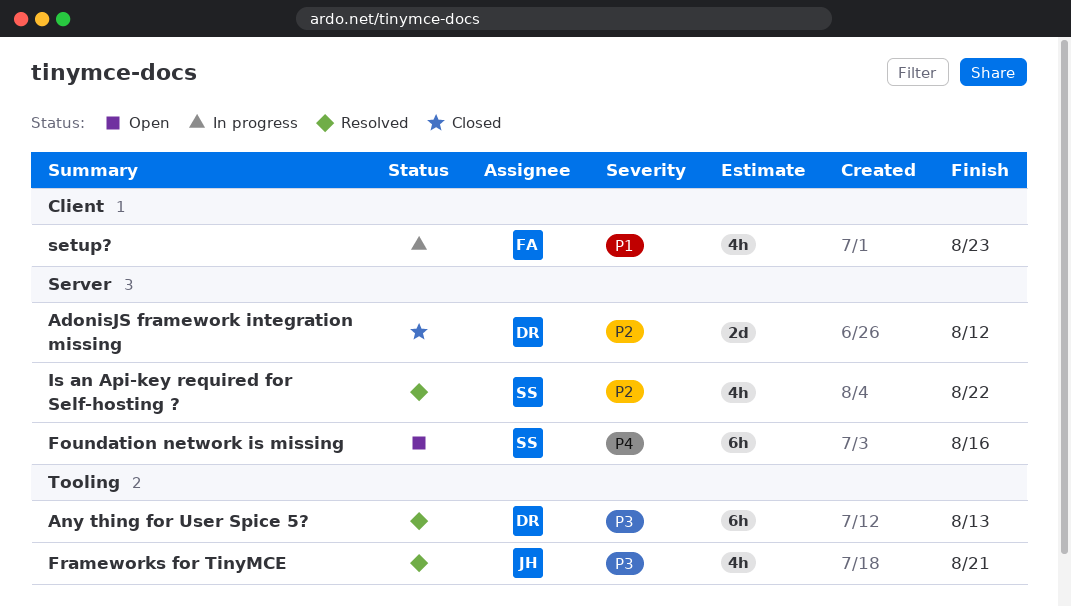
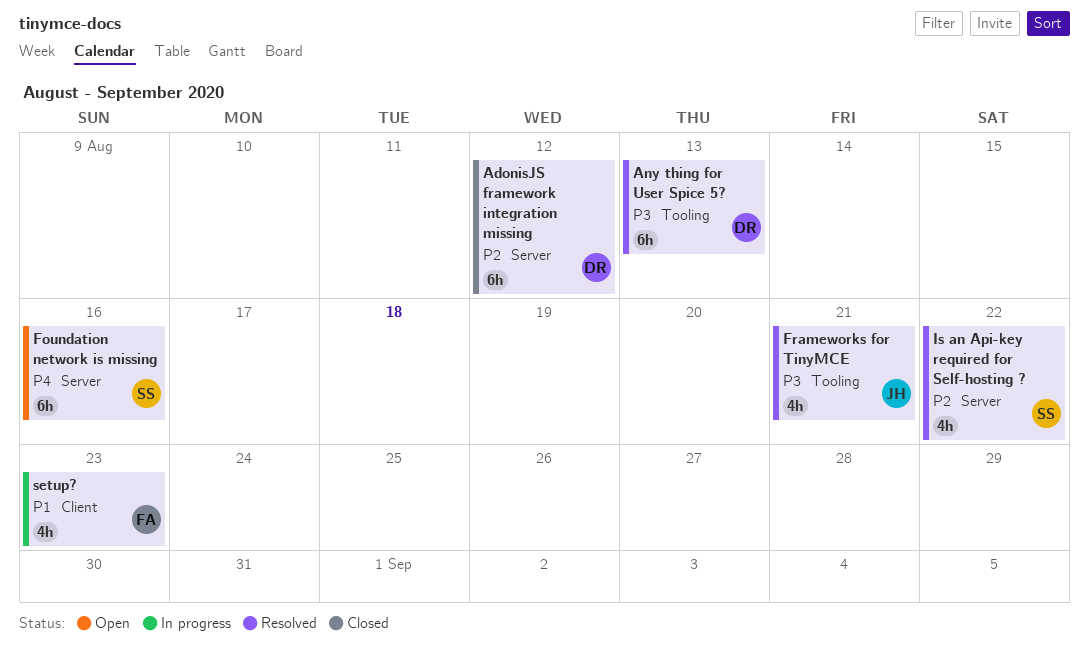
AdonisJS framework integration missing, estimate: 2d -> 6h

